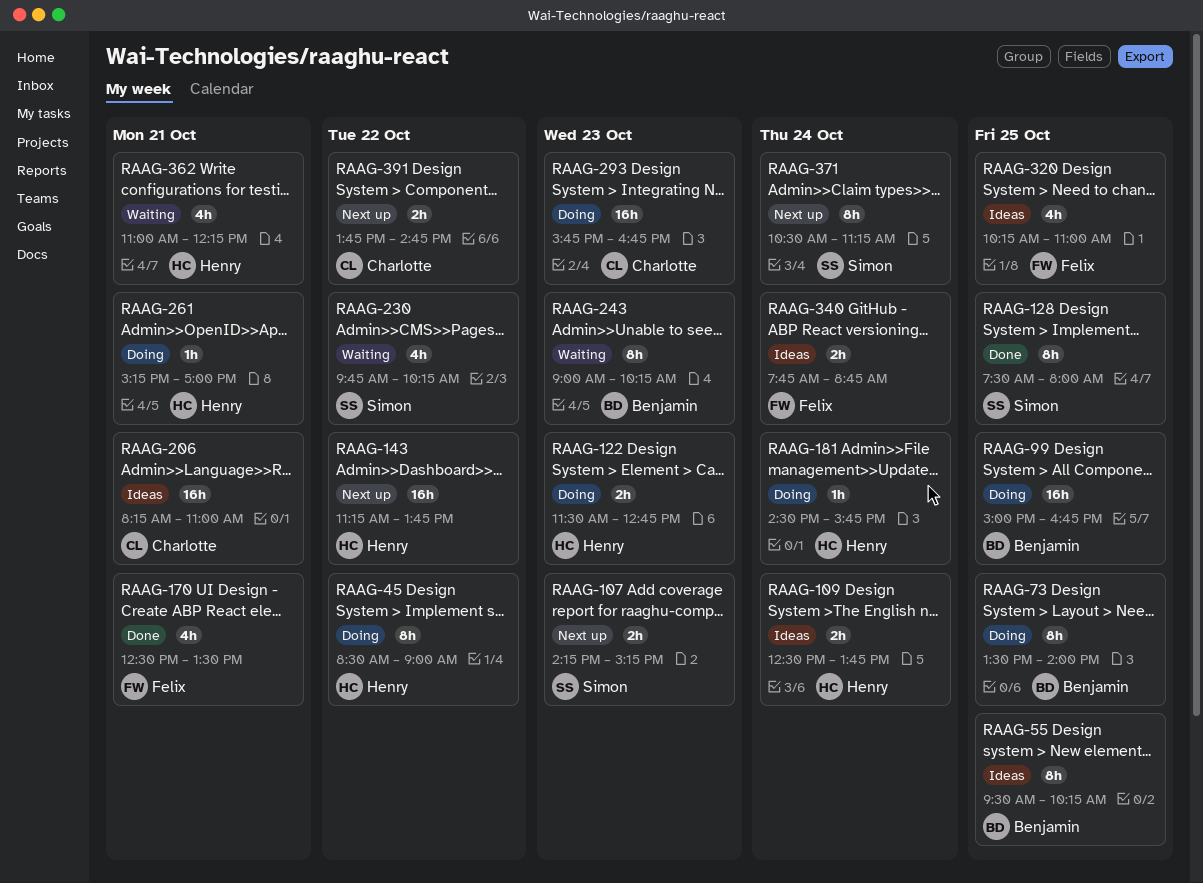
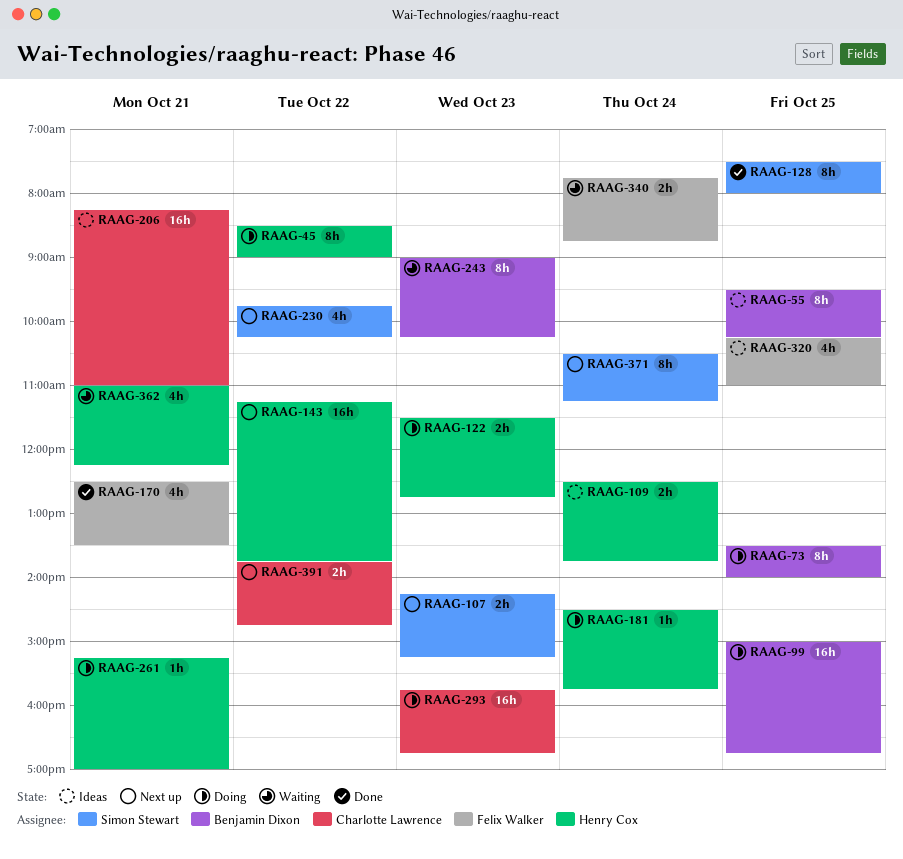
RAAG-230, status: Waiting -> Next up
RAAG-340, status: Ideas -> Waiting

